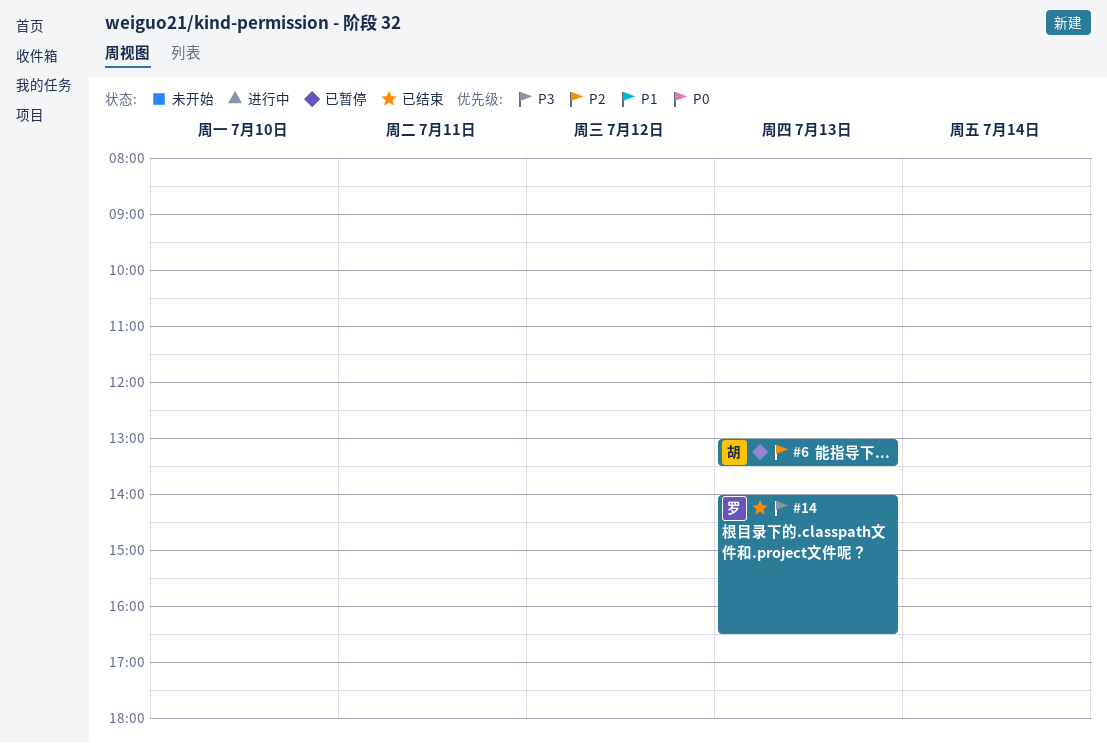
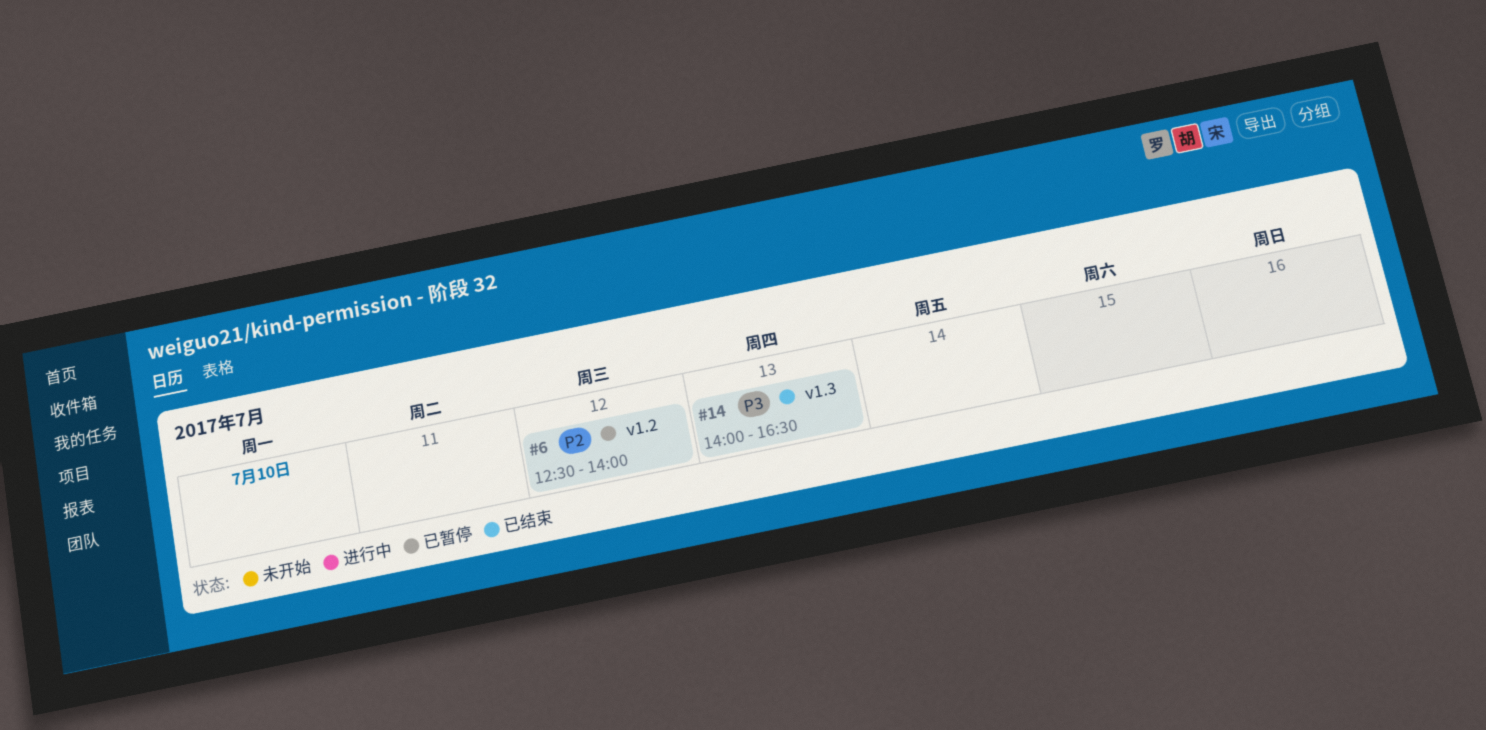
#6, day: Jul 13 -> Jul 12
#6, begins: 13:00 -> 12:30
#6, ends: 13:30 -> 14:00

